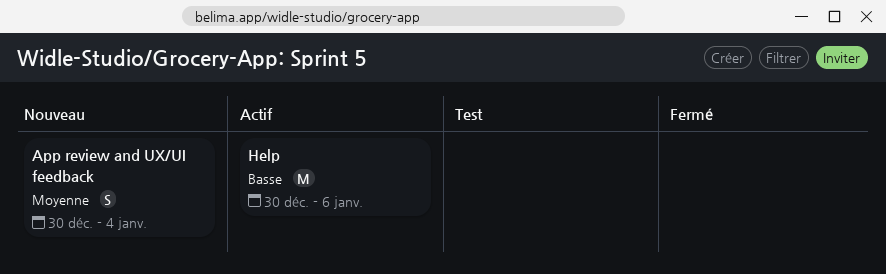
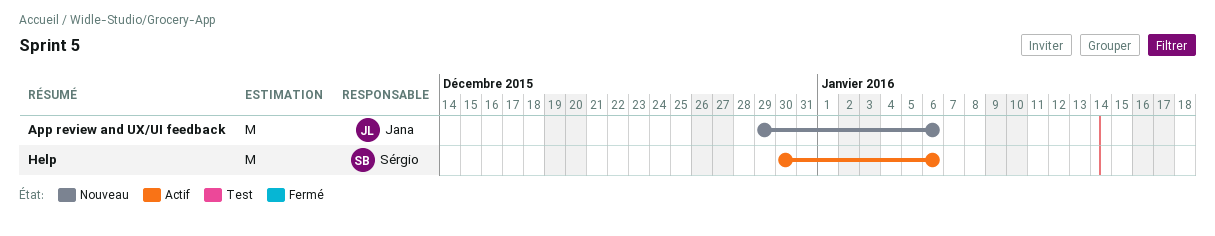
App review and UX/UI feedback, estimate: S -> M
App review and UX/UI feedback, start: Dec 30 -> Dec 29
App review and UX/UI feedback, due: Jan 4 -> Jan 6

